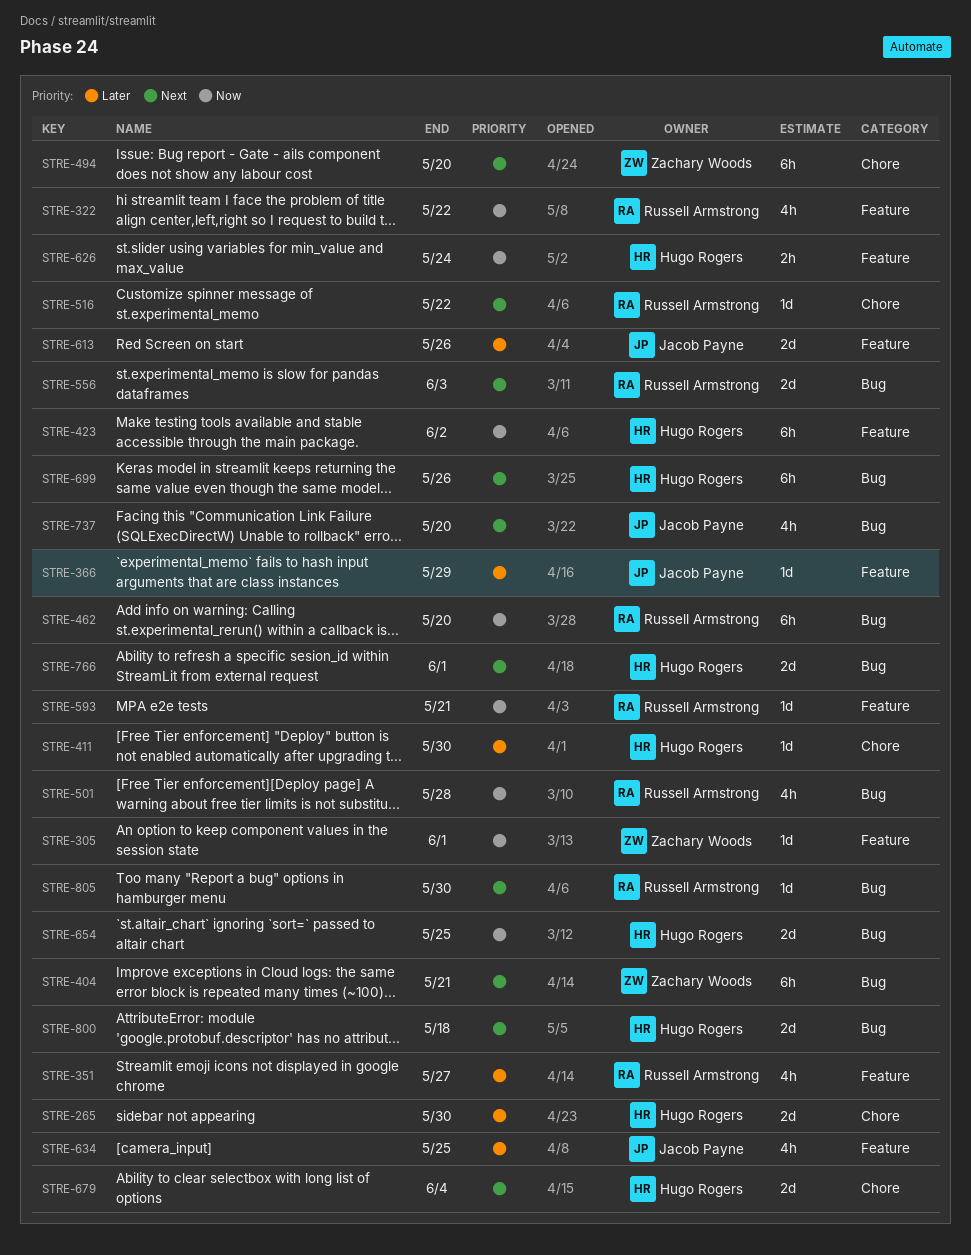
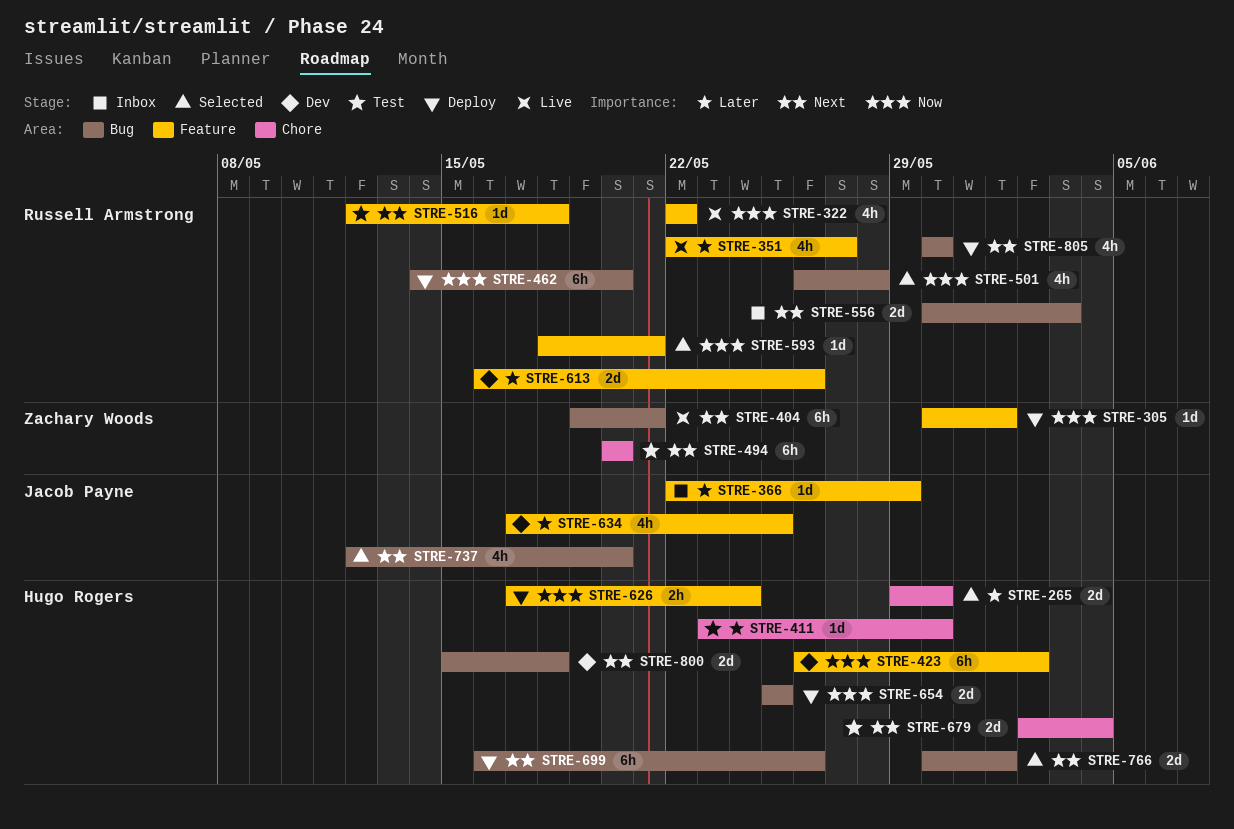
STRE-516, label: Chore -> Feature
STRE-516, due: May 22 -> May 18
STRE-613, owner: Jacob Payne -> Russell Armstrong
STRE-805, estimate: 1d -> 4h

